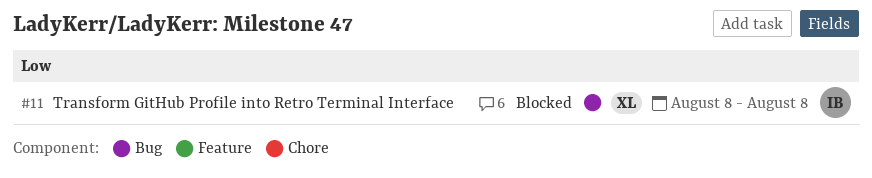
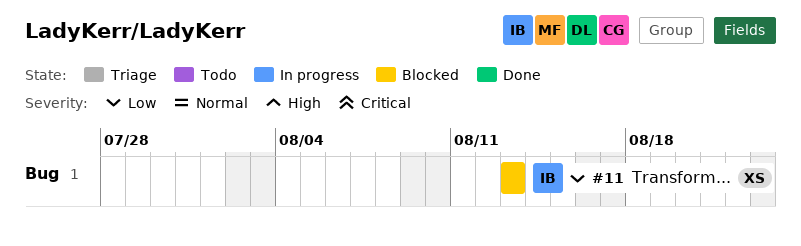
#11, estimate: XL -> XS
#11, start: Aug 8 -> Aug 13
#11, due: Aug 8 -> Aug 13

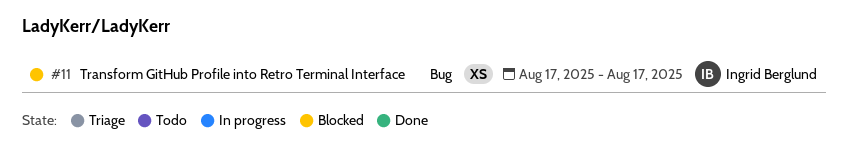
#11, start: Aug 13 -> Aug 17
#11, due: Aug 13 -> Aug 17

